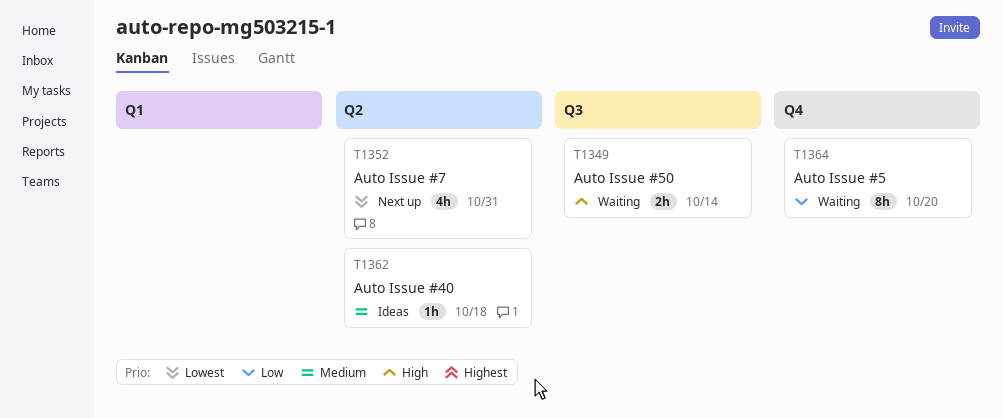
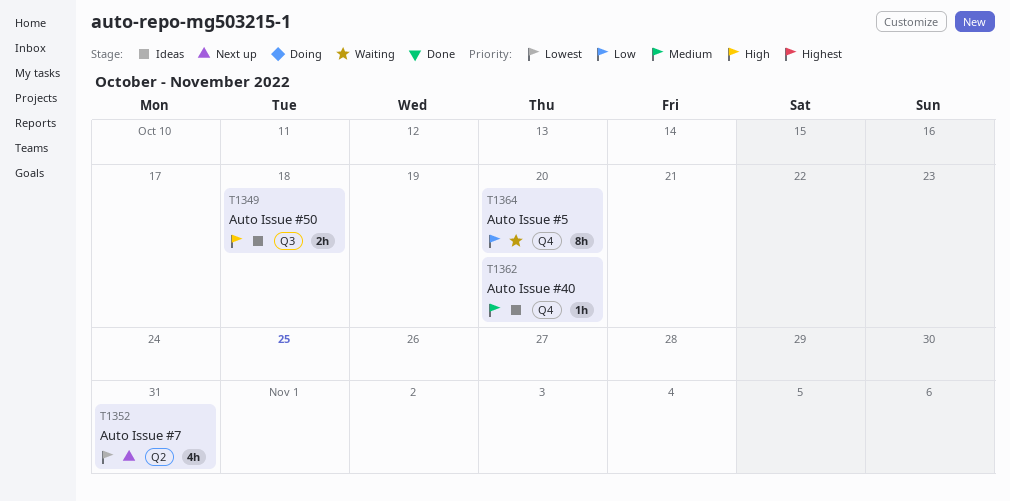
T1349, status: Waiting -> Ideas
T1349, due: Oct 14 -> Oct 18
T1362, label: Q2 -> Q4
T1362, due: Oct 18 -> Oct 20

